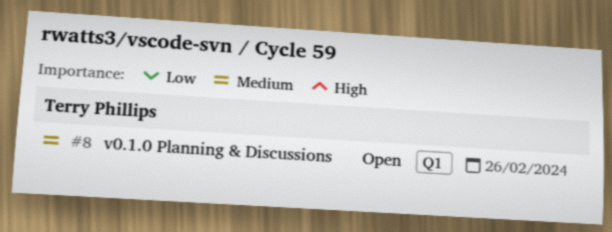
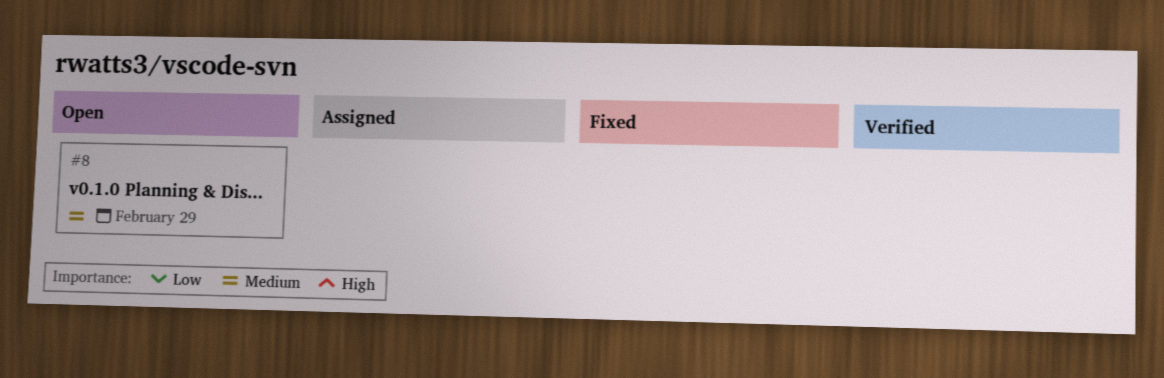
#8, due: Feb 26 -> Feb 29

